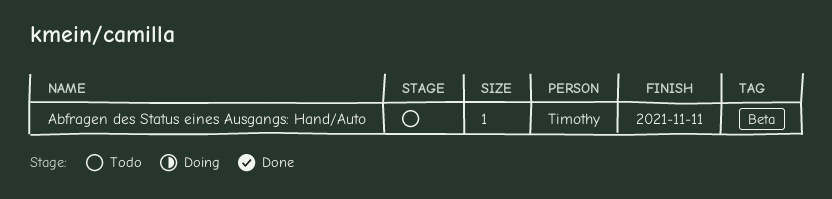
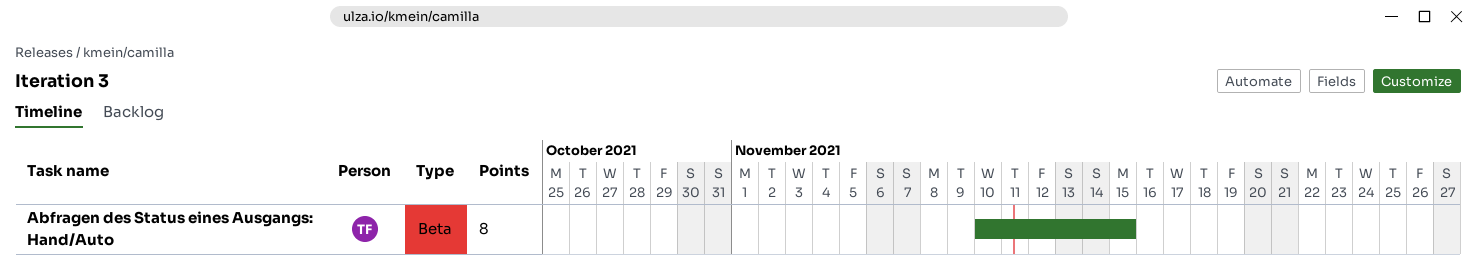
Abfragen des Status eines Ausgangs: Hand/Auto, estimate: 1 -> 8
Abfragen des Status eines Ausgangs: Hand/Auto, due: Nov 11 -> Nov 15

